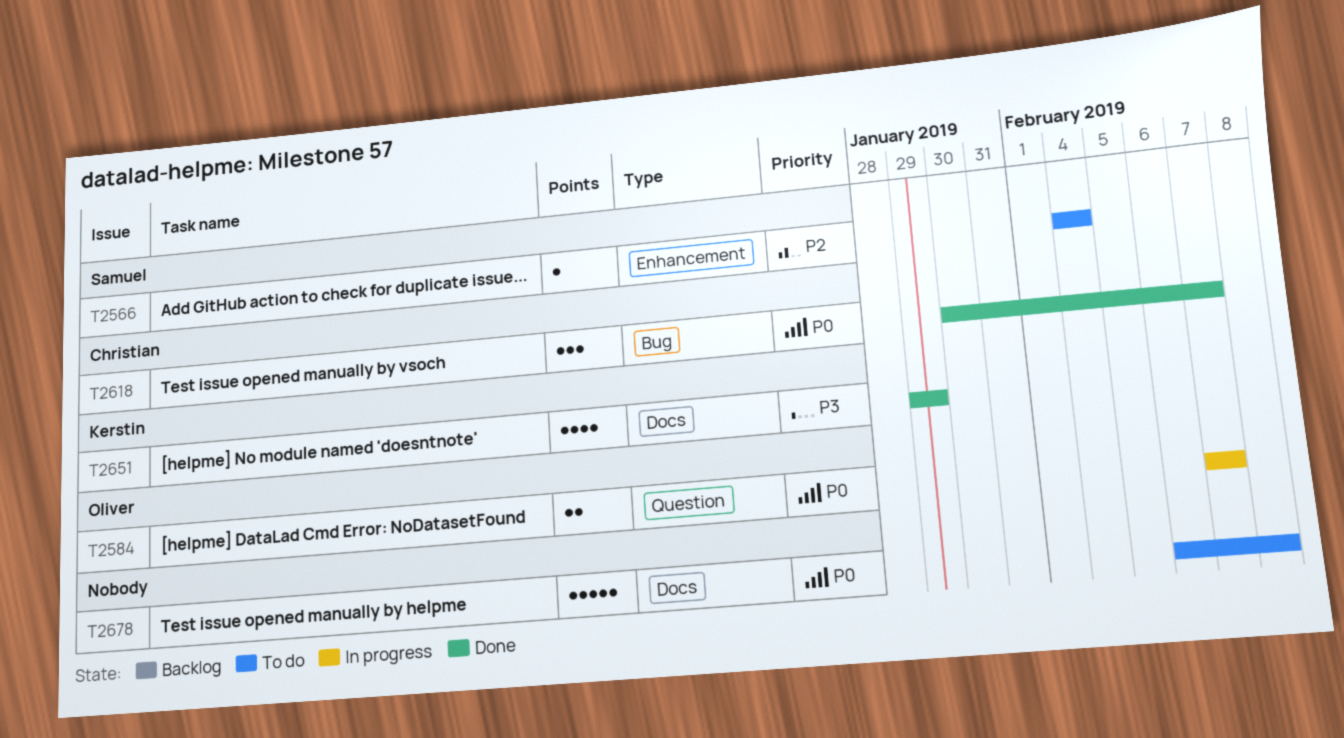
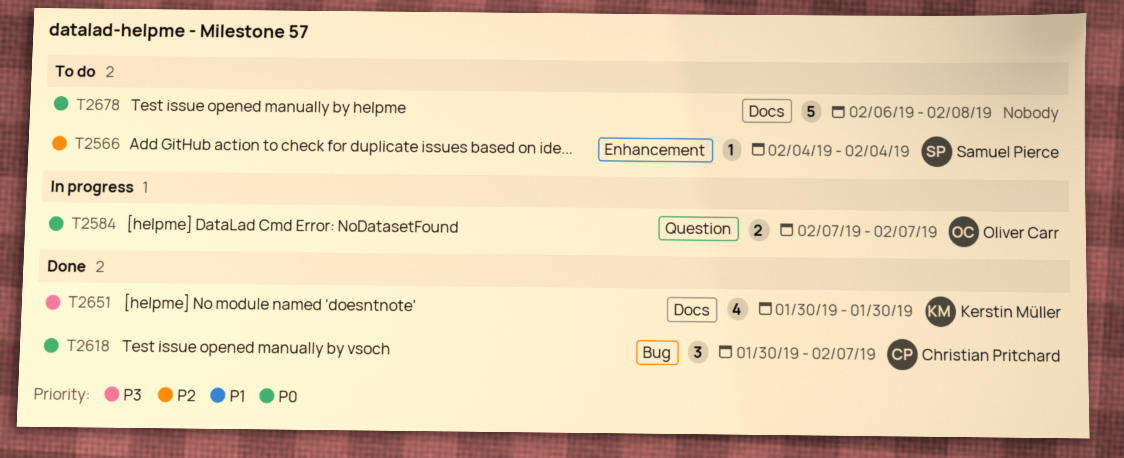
T2651, start: Jan 29 -> Jan 30
T2651, due: Jan 29 -> Jan 30

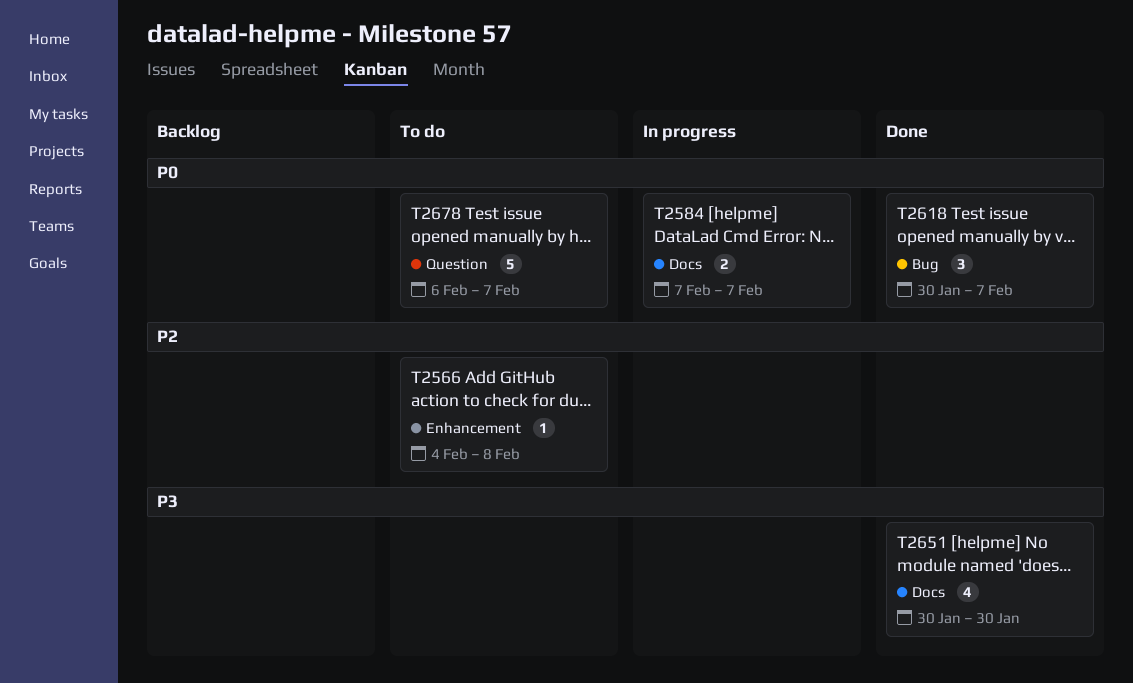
T2566, due: Feb 4 -> Feb 8
T2584, label: Question -> Docs
T2678, label: Docs -> Question
T2678, due: Feb 8 -> Feb 7

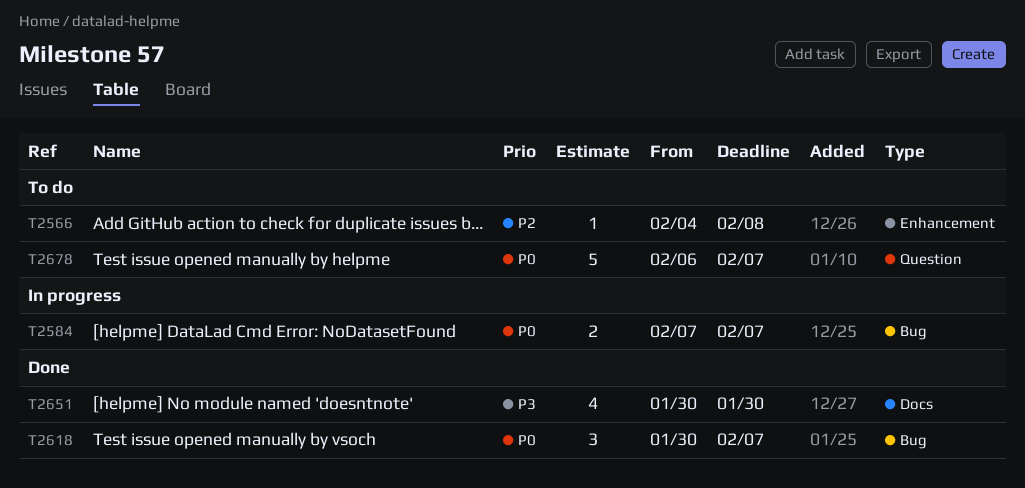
T2584, label: Docs -> Bug

